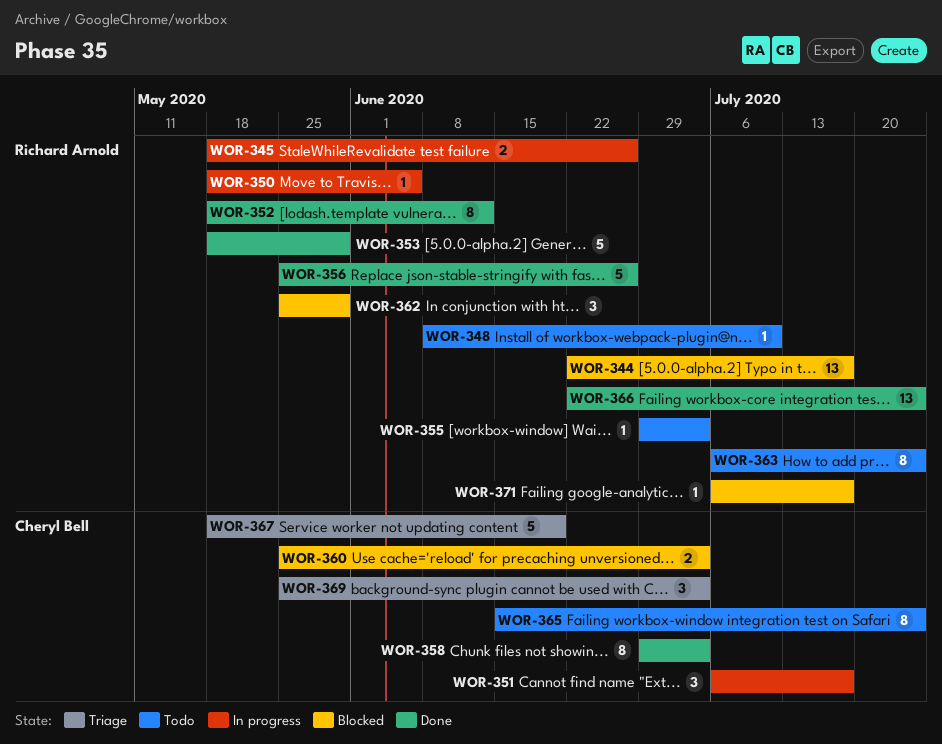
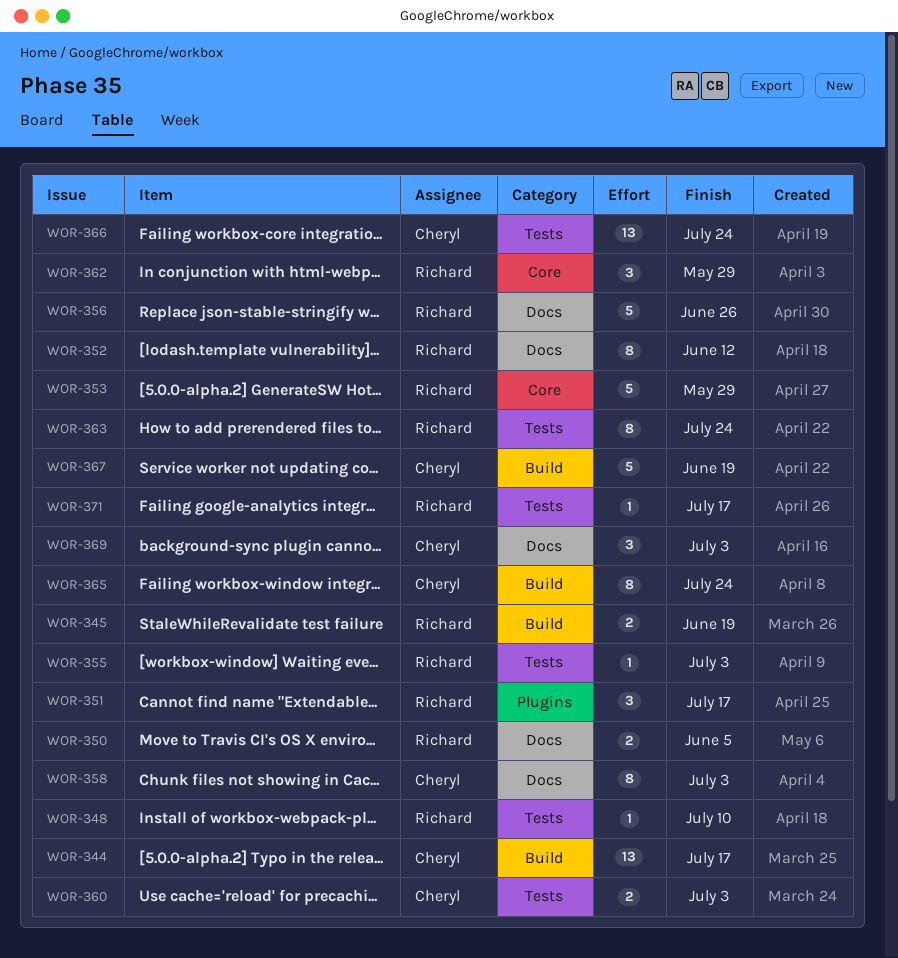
WOR-344, owner: Richard Arnold -> Cheryl Bell
WOR-345, due: Jun 26 -> Jun 19
WOR-350, estimate: 1 -> 2
WOR-351, owner: Cheryl Bell -> Richard Arnold
WOR-366, owner: Richard Arnold -> Cheryl Bell

